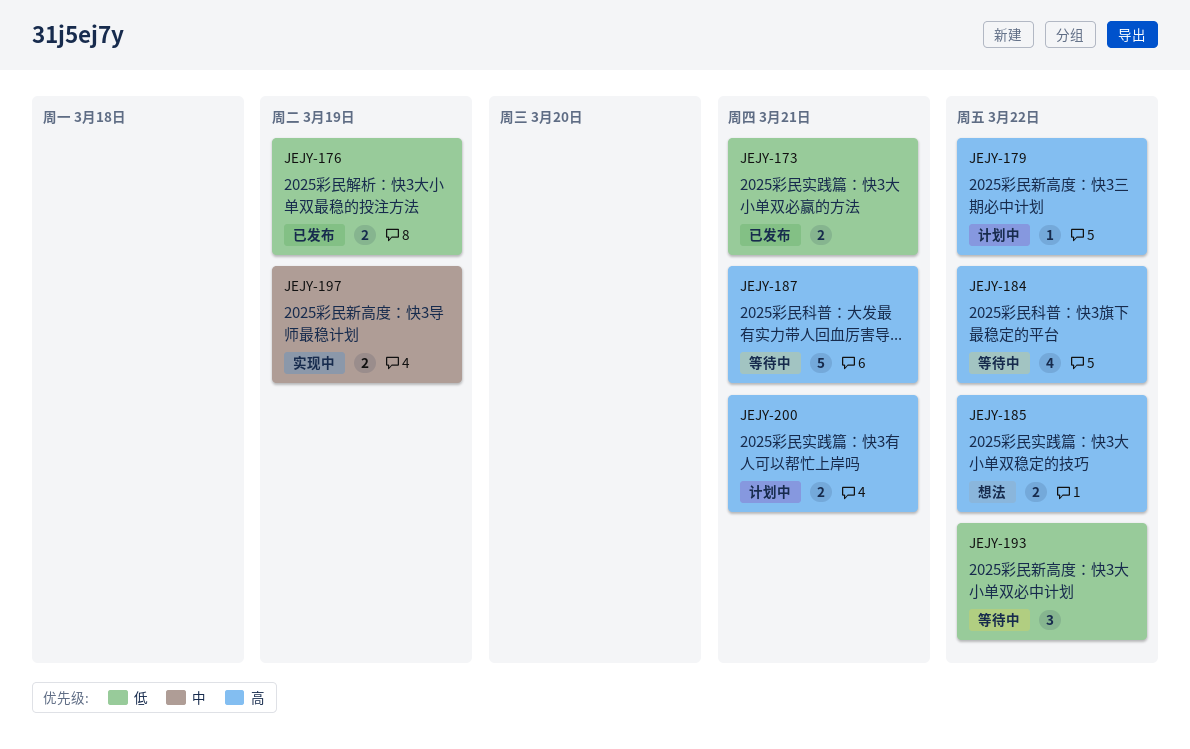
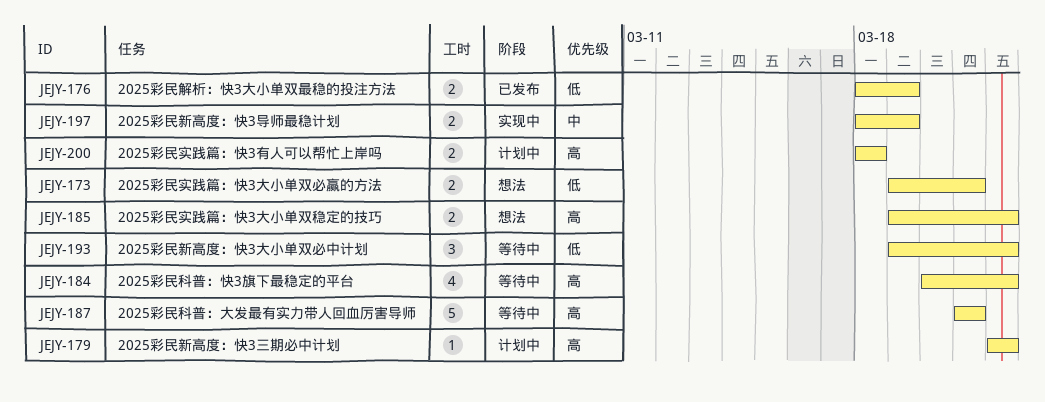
JEJY-173, status: 已发布 -> 想法
JEJY-200, due: Mar 21 -> Mar 18

